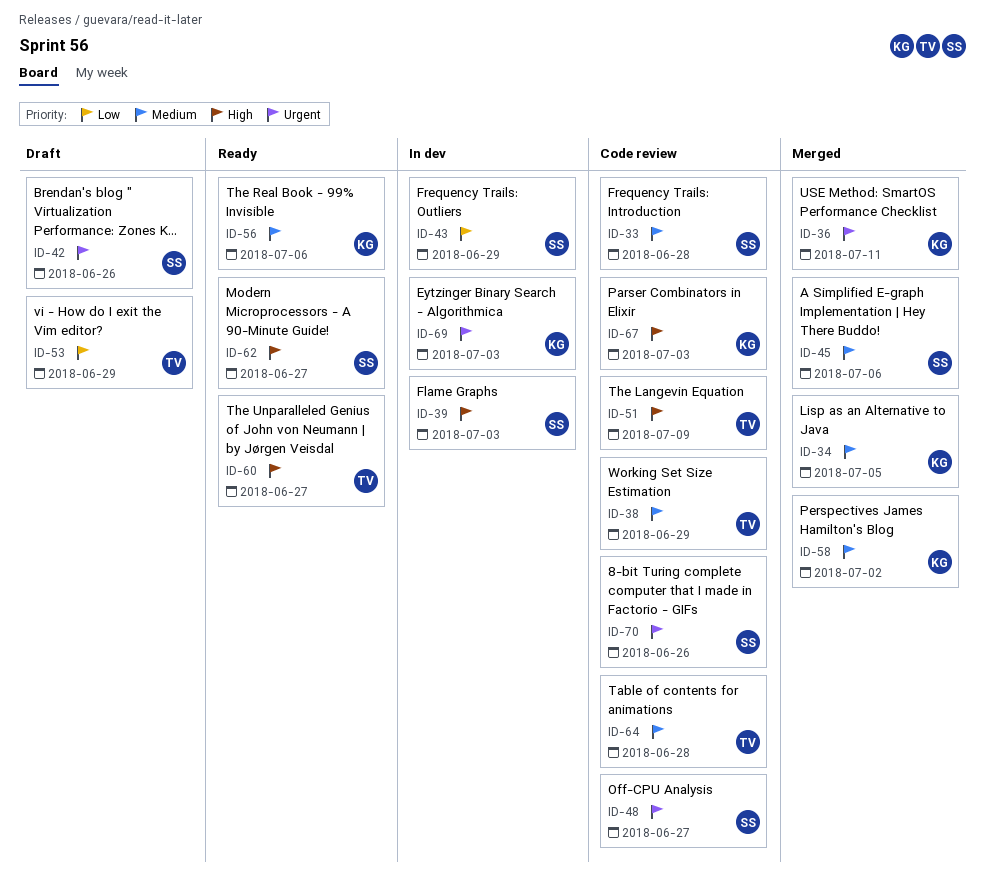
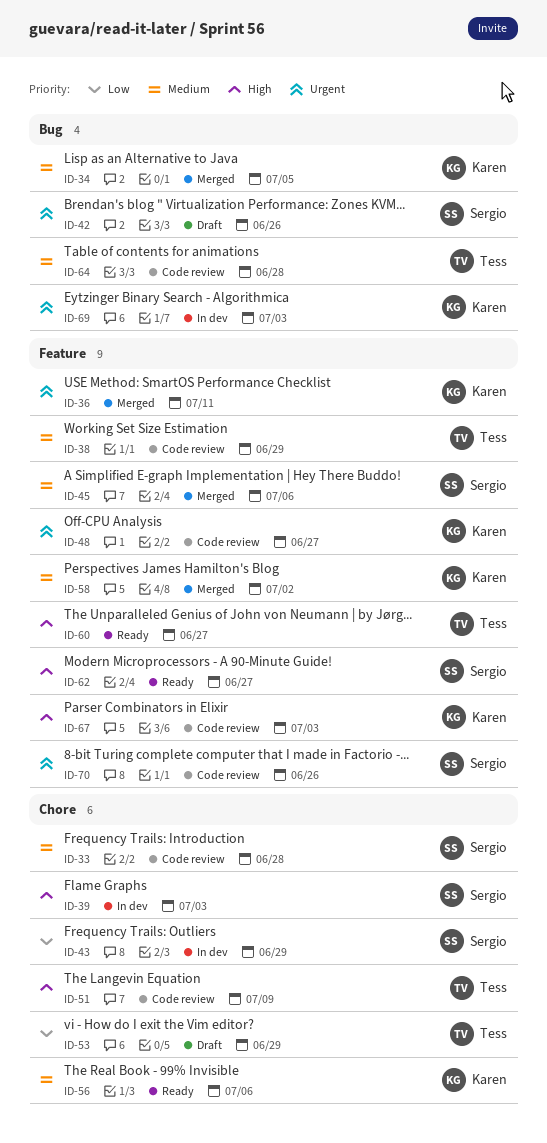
ID-48, owner: Sergio -> Karen

